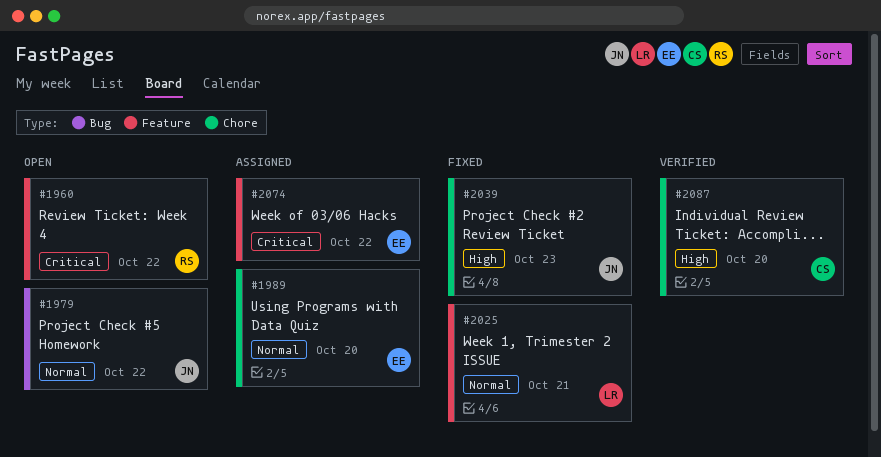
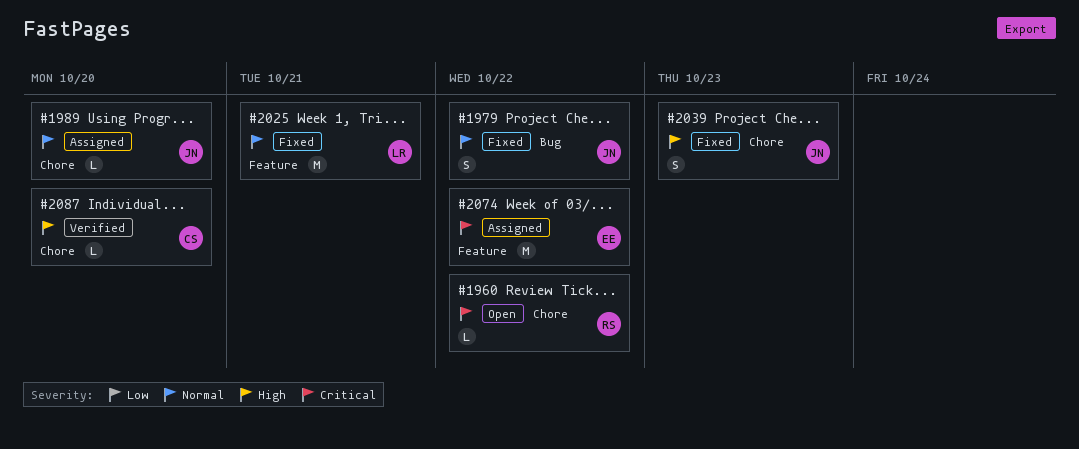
#1960, label: Feature -> Chore
#1979, status: Open -> Fixed
#1989, owner: EE -> JN

